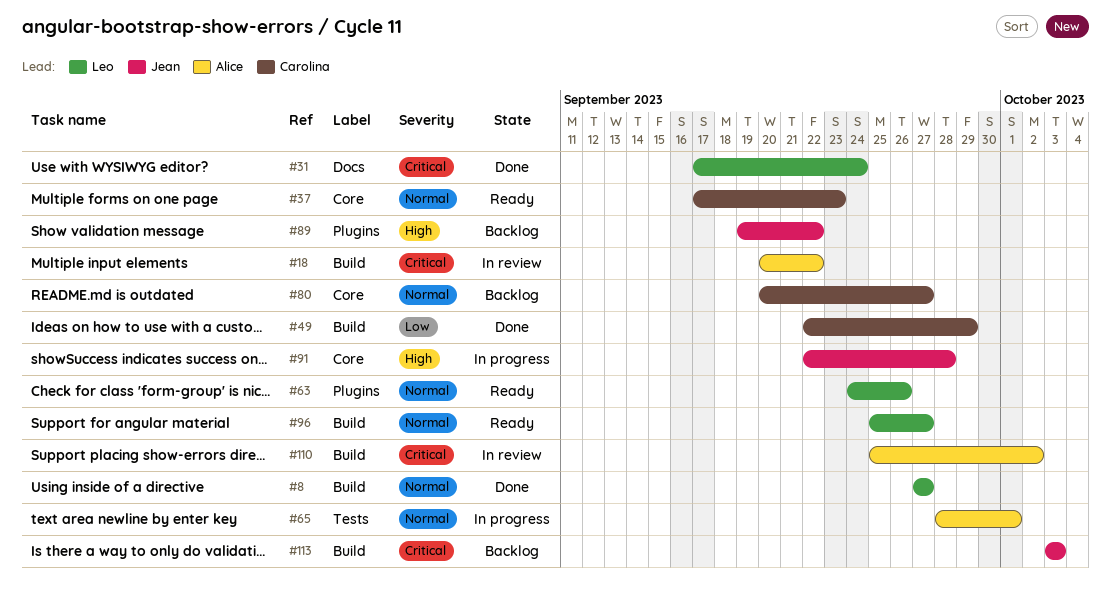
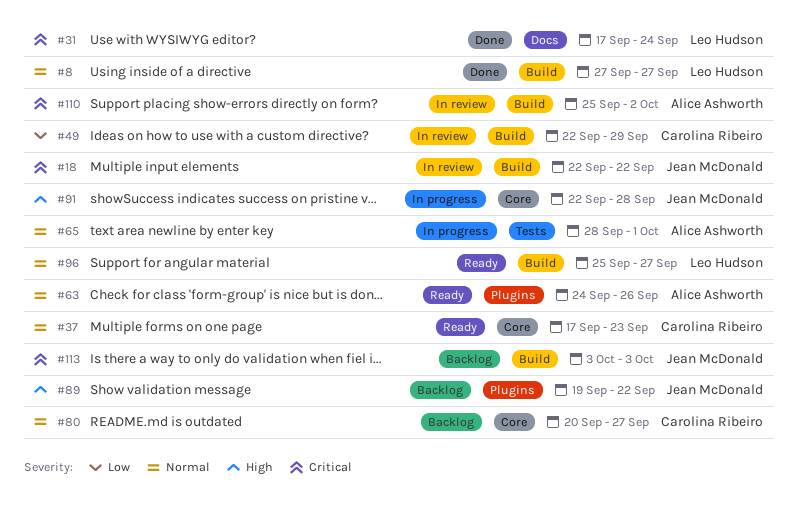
#18, owner: Alice Ashworth -> Jean McDonald
#18, start: Sep 20 -> Sep 22
#49, status: Done -> In review
#63, owner: Leo Hudson -> Alice Ashworth

